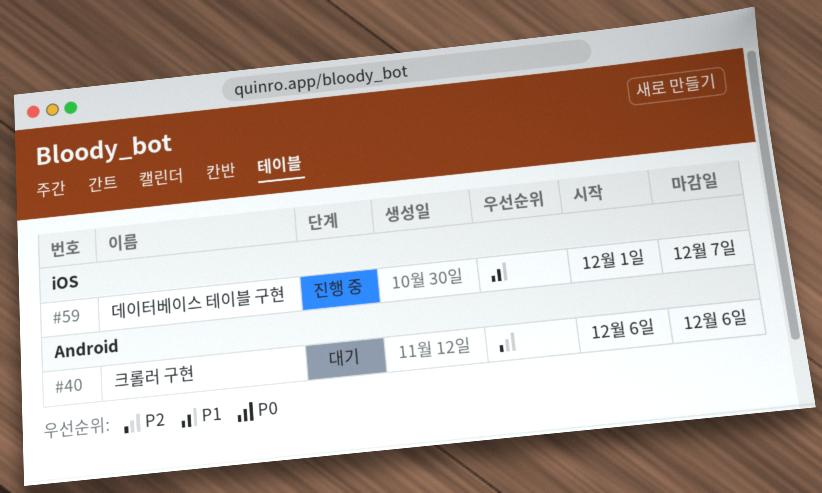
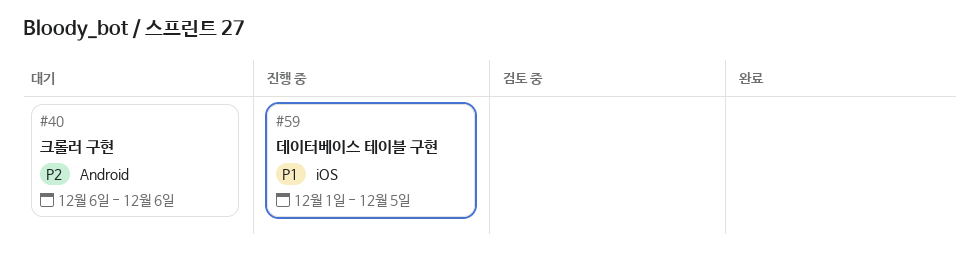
#59, due: Dec 7 -> Dec 5

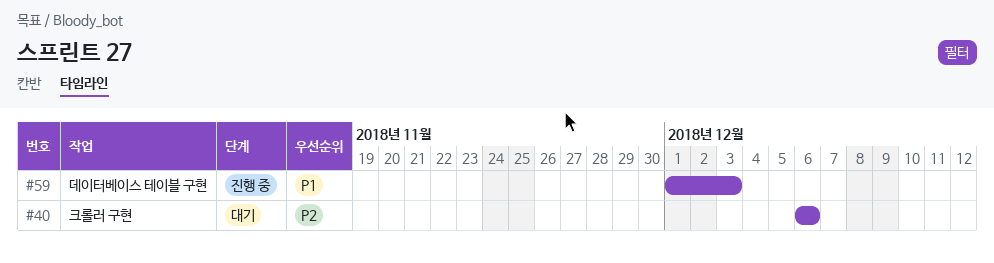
#59, due: Dec 5 -> Dec 3

